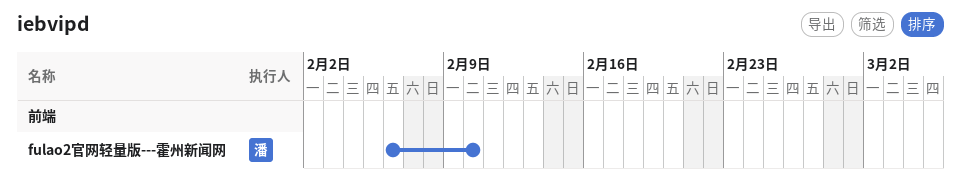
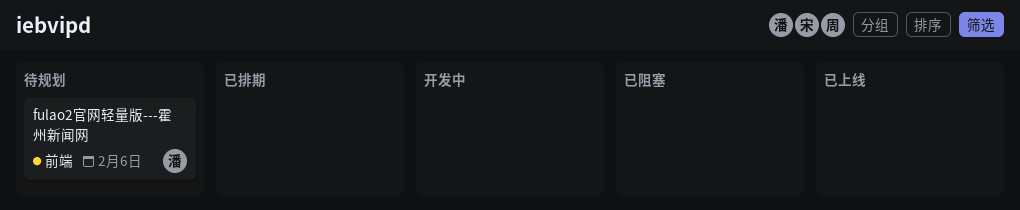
fulao2官网轻量版---霍州新闻网, due: Feb 10 -> Feb 6

